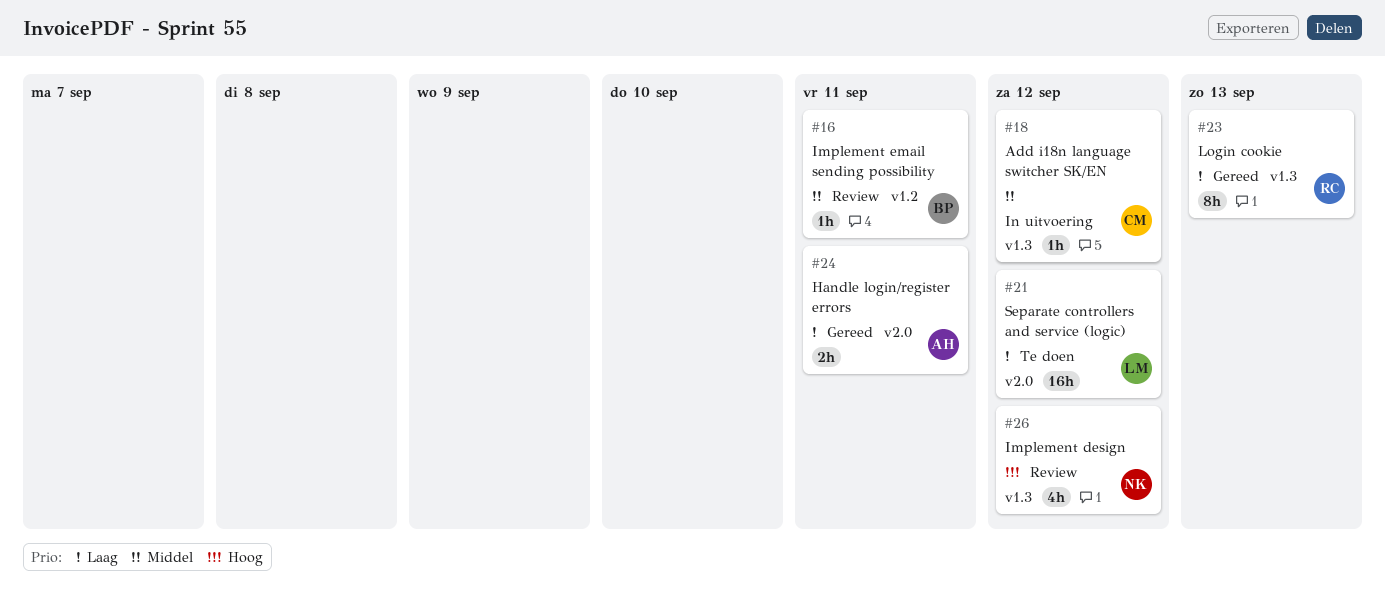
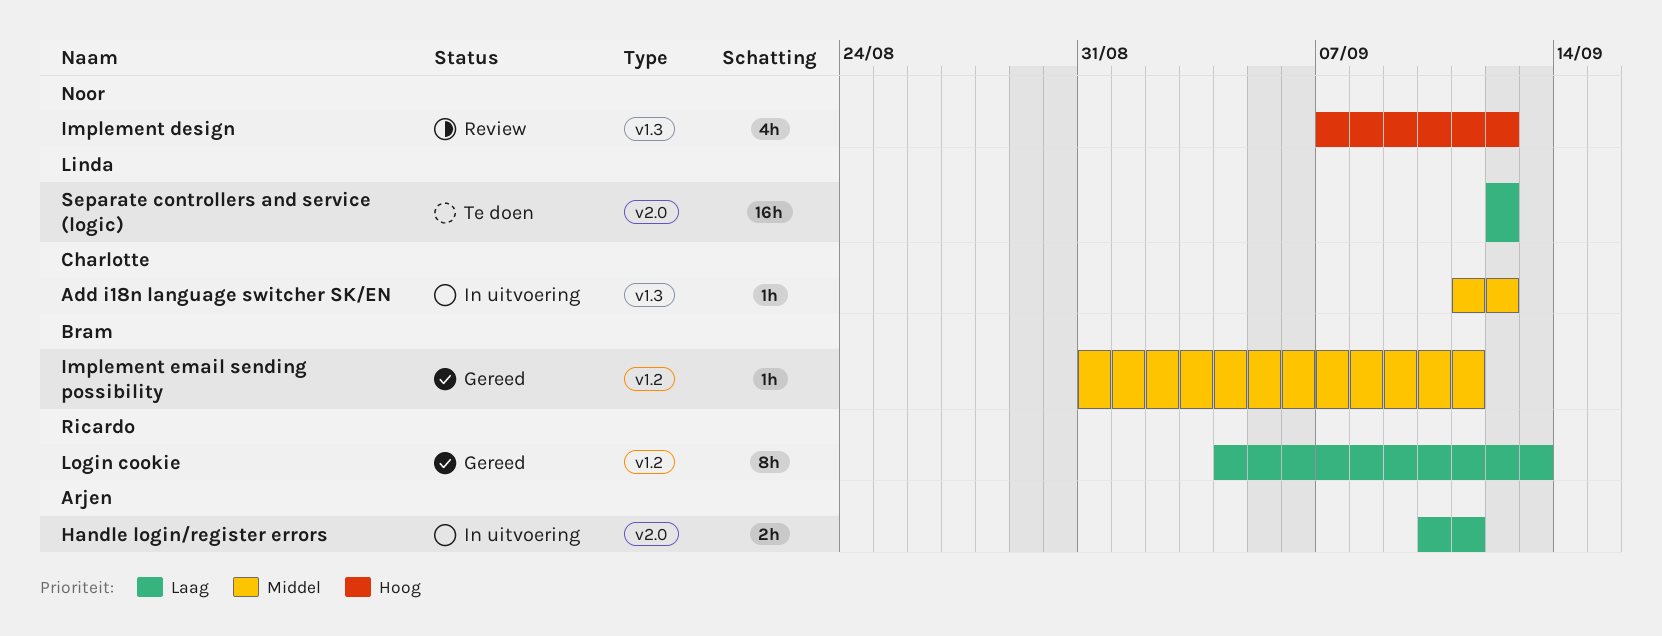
Handle login/register errors, status: Gereed -> In uitvoering
Implement email sending possibility, status: Review -> Gereed
Login cookie, label: v1.3 -> v1.2

